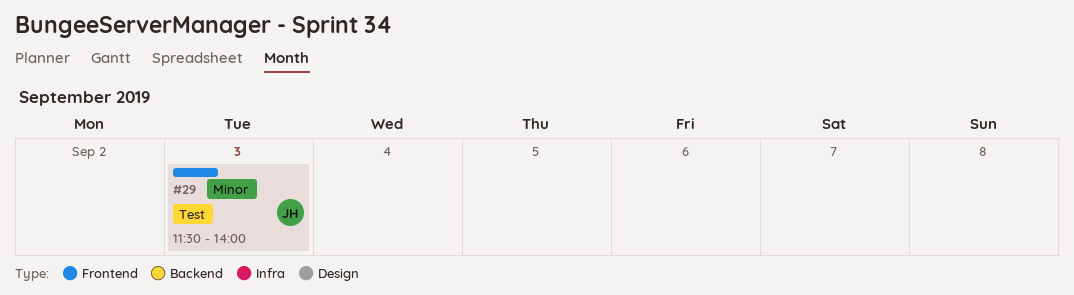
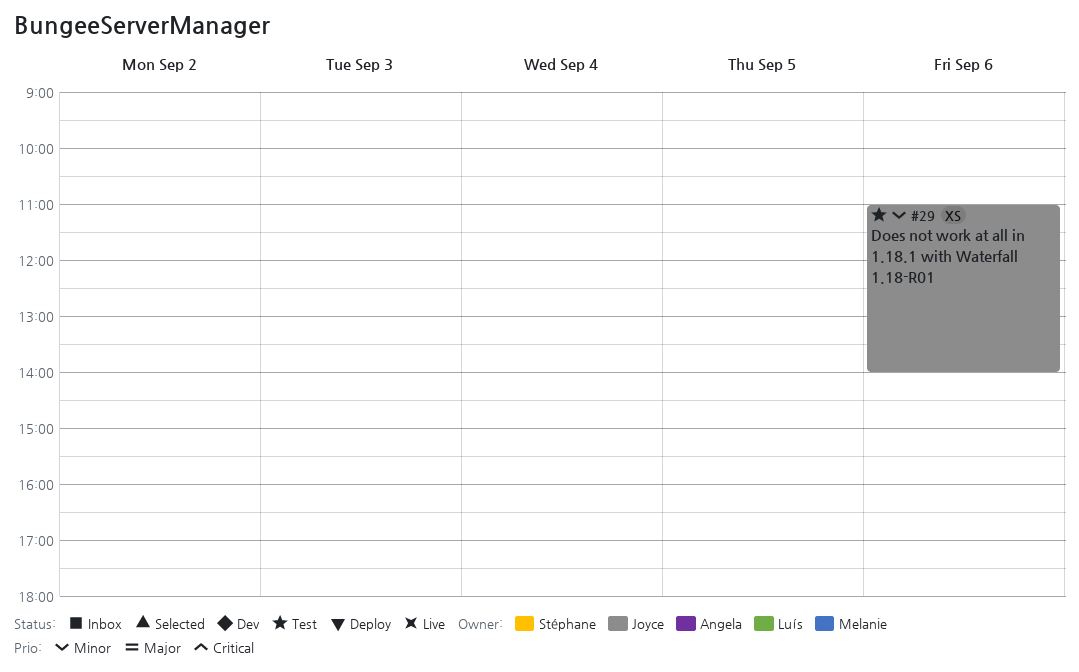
#29, day: Sep 3 -> Sep 6
#29, begins: 11:30 -> 11:00

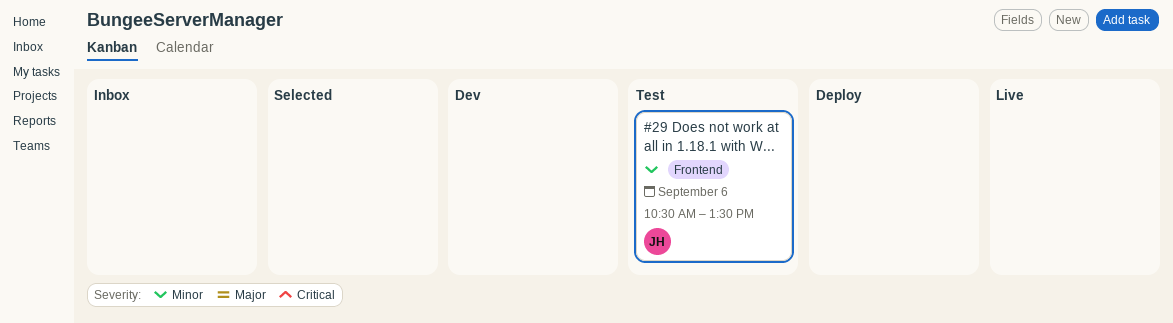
#29, begins: 11:00 -> 10:30
#29, ends: 14:00 -> 13:30

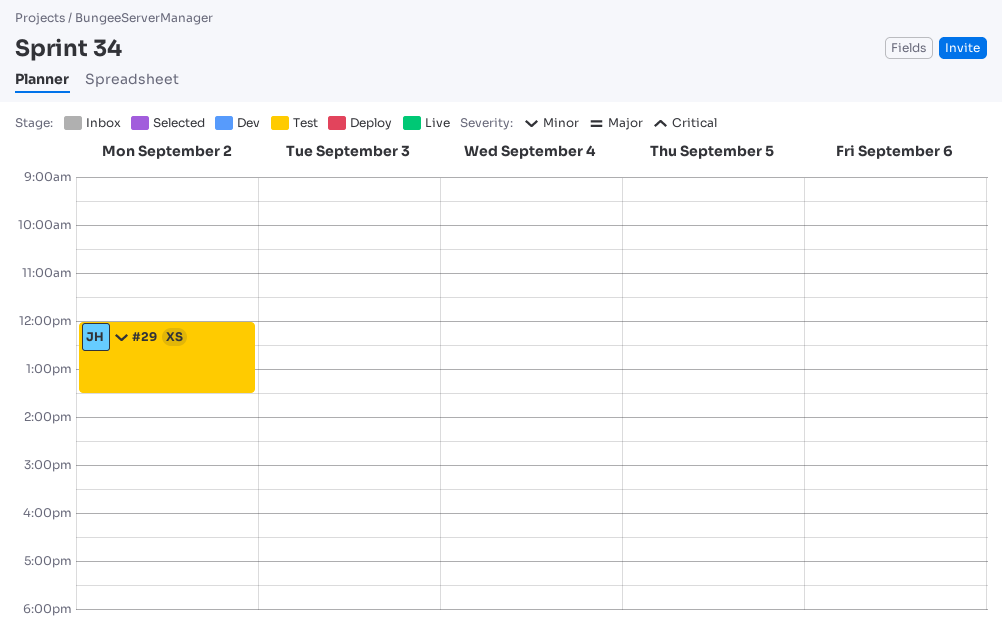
#29, day: Sep 6 -> Sep 2
#29, begins: 10:30 -> 12:00

